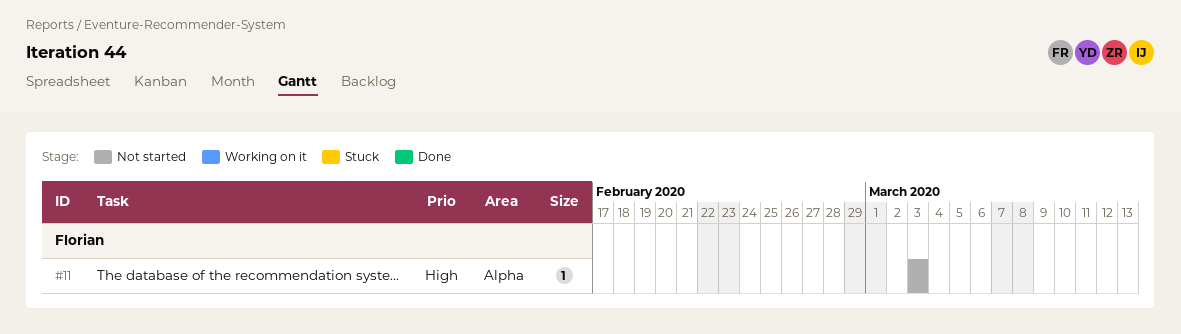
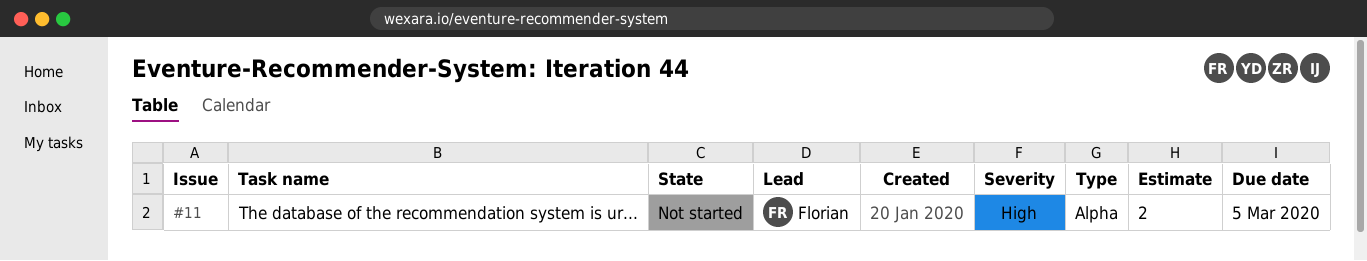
#11, estimate: 1 -> 2
#11, due: Mar 3 -> Mar 5

